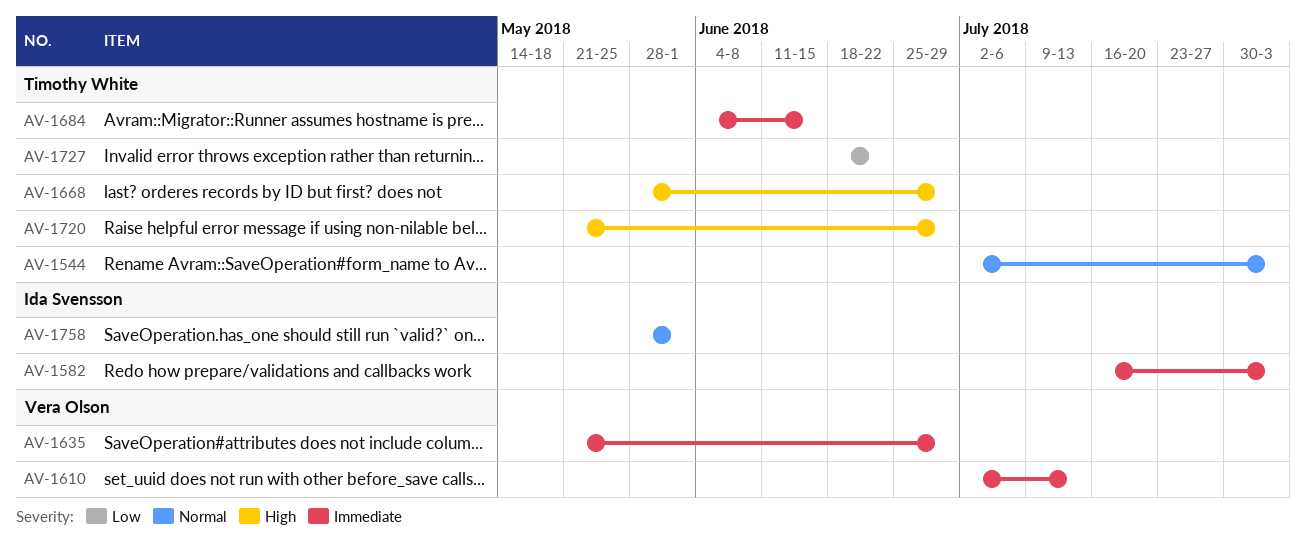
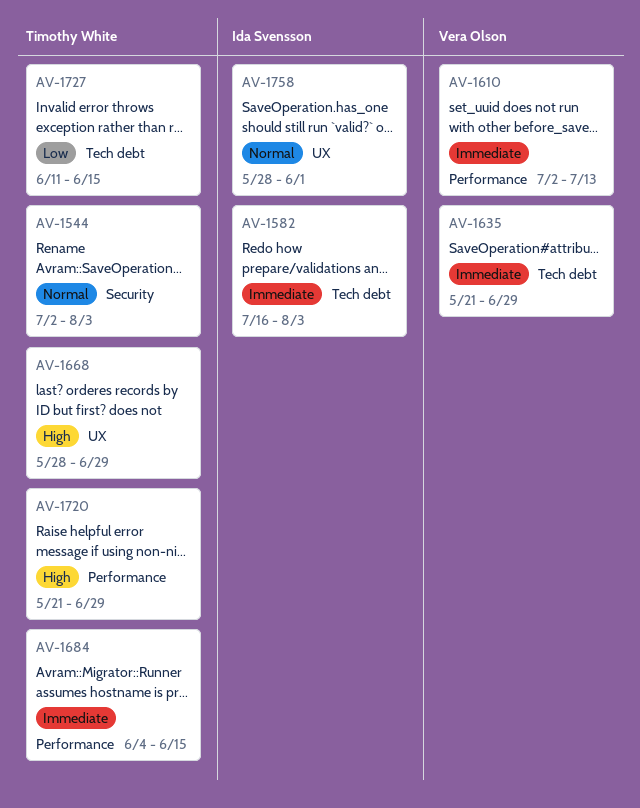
AV-1727, start: Jun 18 -> Jun 11
AV-1727, due: Jun 22 -> Jun 15

